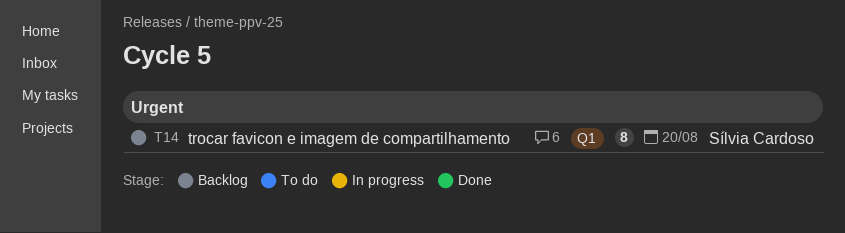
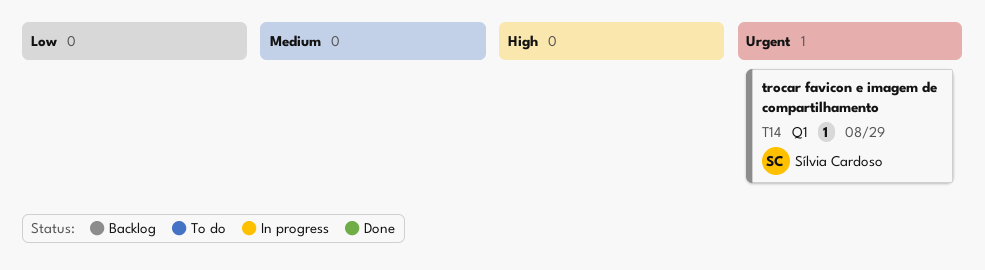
T14, estimate: 8 -> 1
T14, due: Aug 20 -> Aug 29

